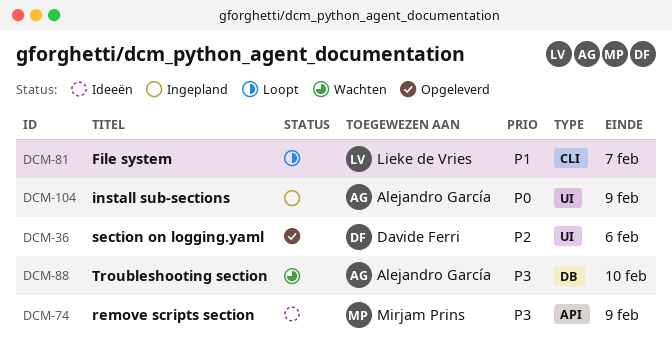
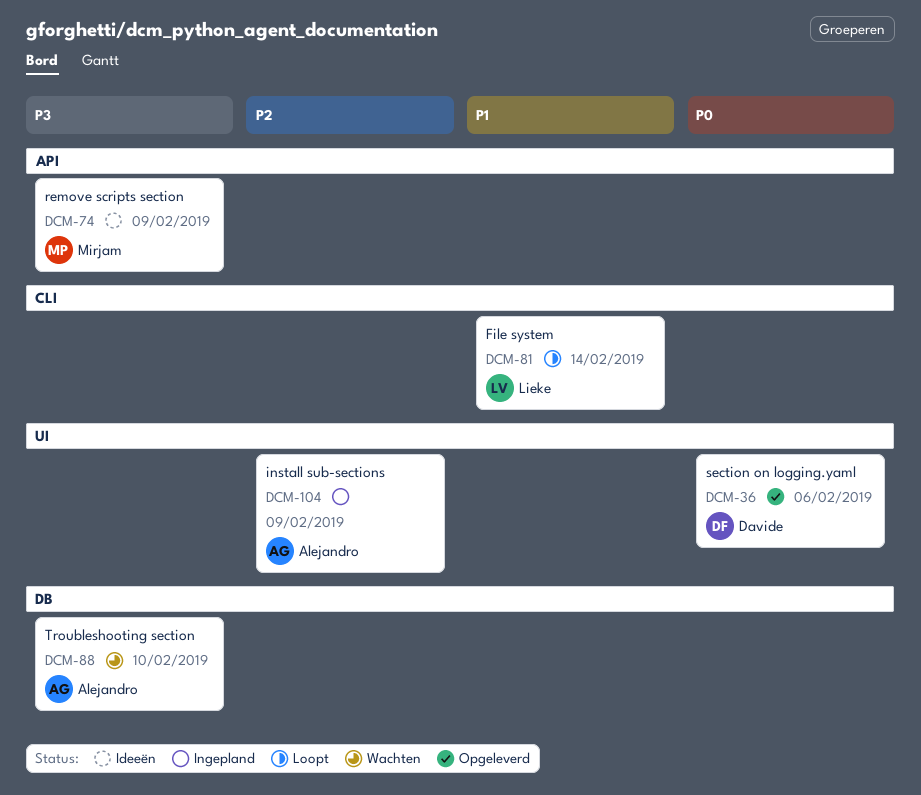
DCM-36, priority: P2 -> P0
DCM-81, due: Feb 7 -> Feb 14
DCM-104, priority: P0 -> P2

